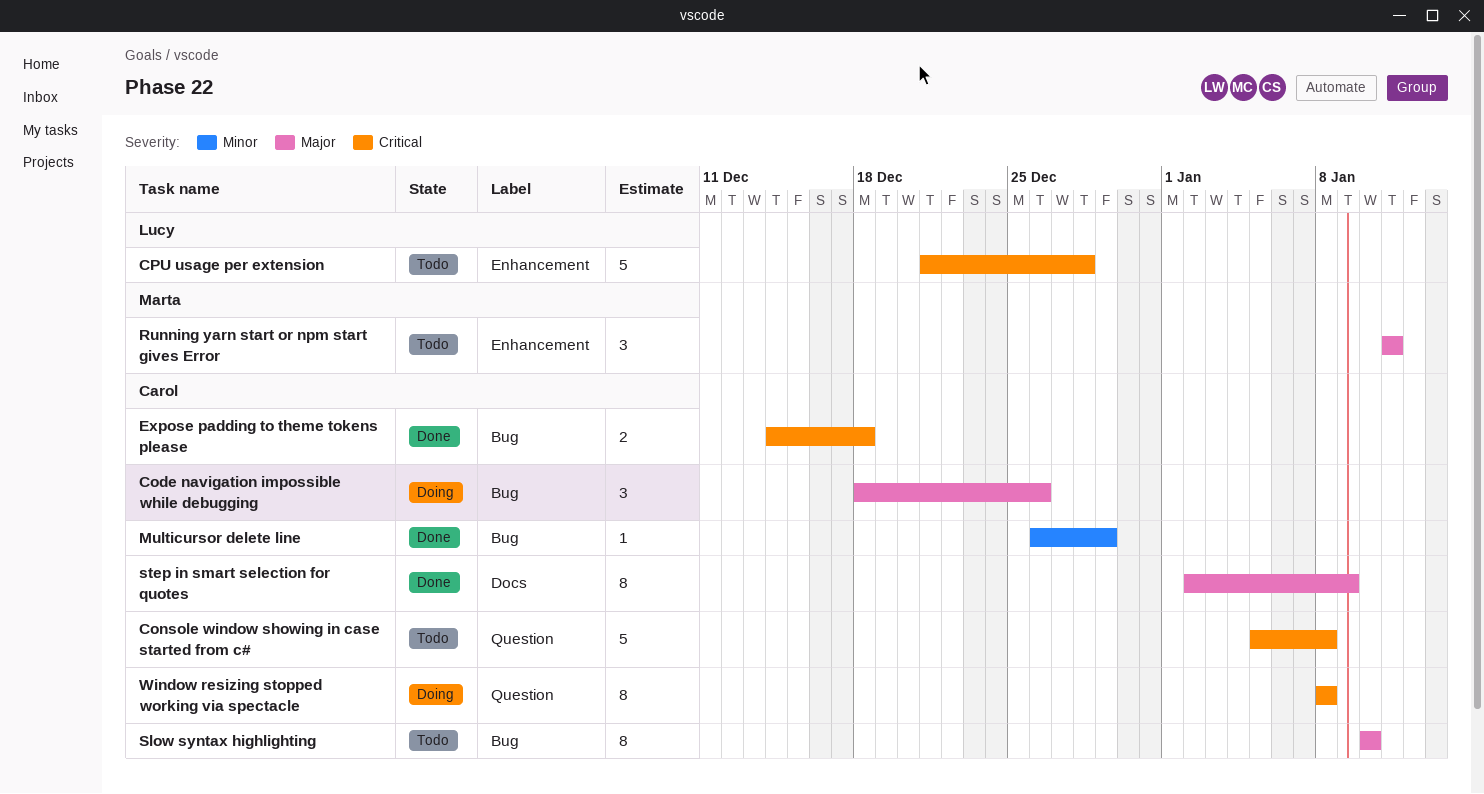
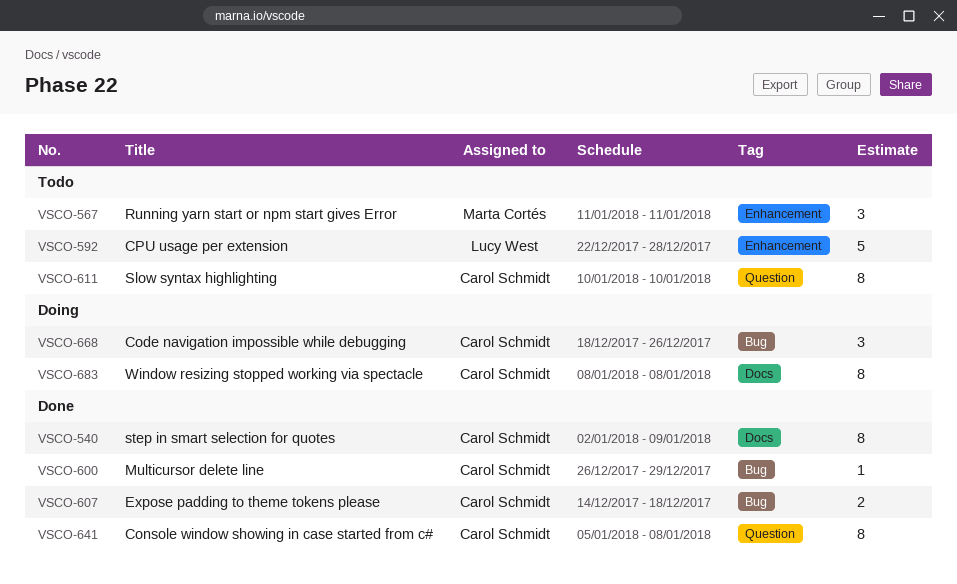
Console window showing in case started from c#, status: Todo -> Done
Console window showing in case started from c#, estimate: 5 -> 8
CPU usage per extension, start: Dec 21 -> Dec 22
Slow syntax highlighting, label: Bug -> Question
Window resizing stopped working via spectacle, label: Question -> Docs

